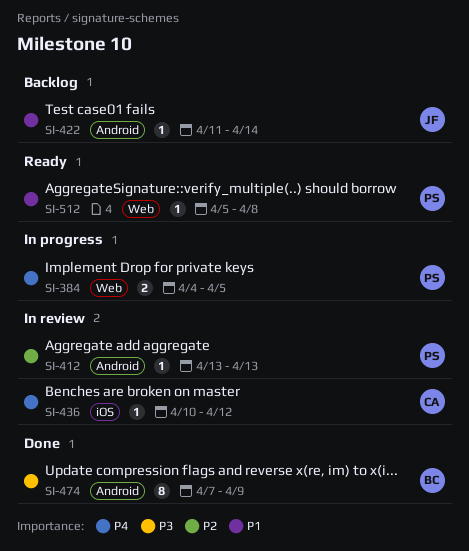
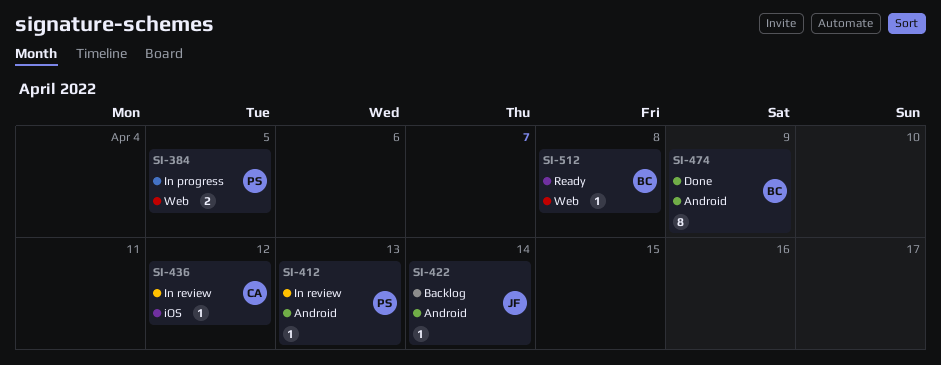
SI-512, owner: PS -> BC

